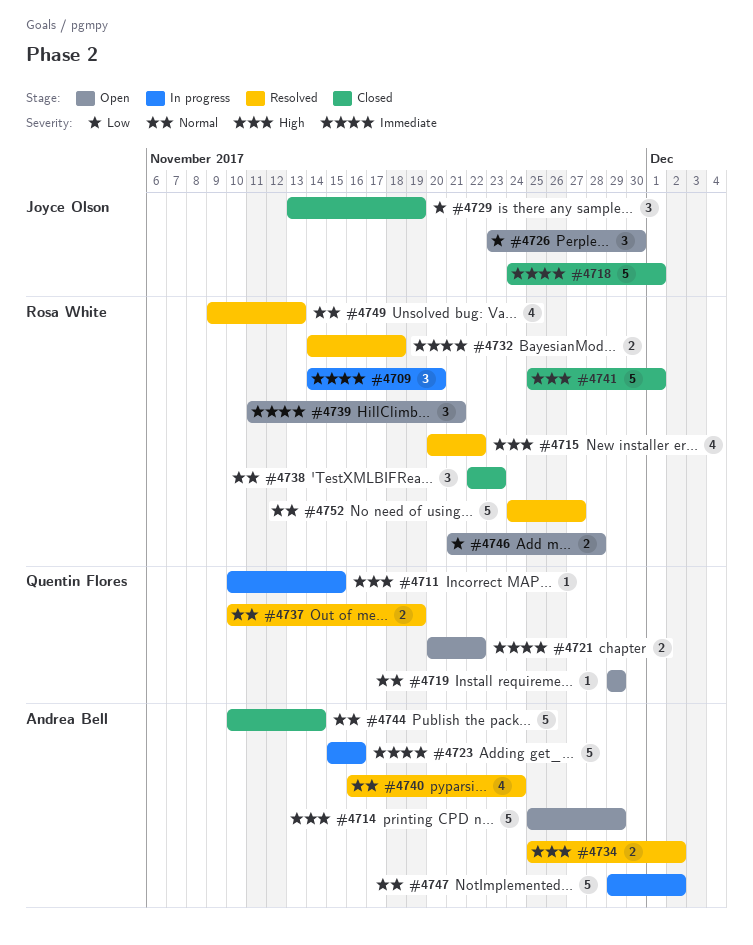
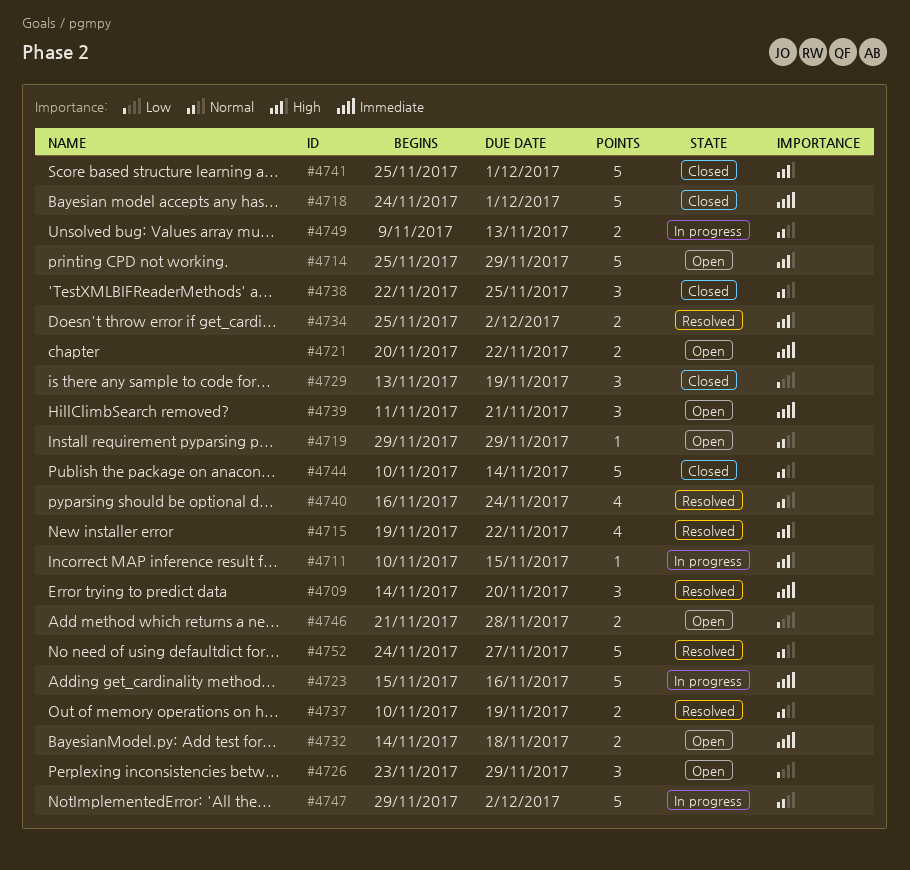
#4709, status: In progress -> Resolved
#4715, start: Nov 20 -> Nov 19
#4726, due: Nov 30 -> Nov 29
#4732, status: Resolved -> Open
#4738, due: Nov 23 -> Nov 25
#4749, status: Resolved -> In progress
#4749, estimate: 4 -> 2

